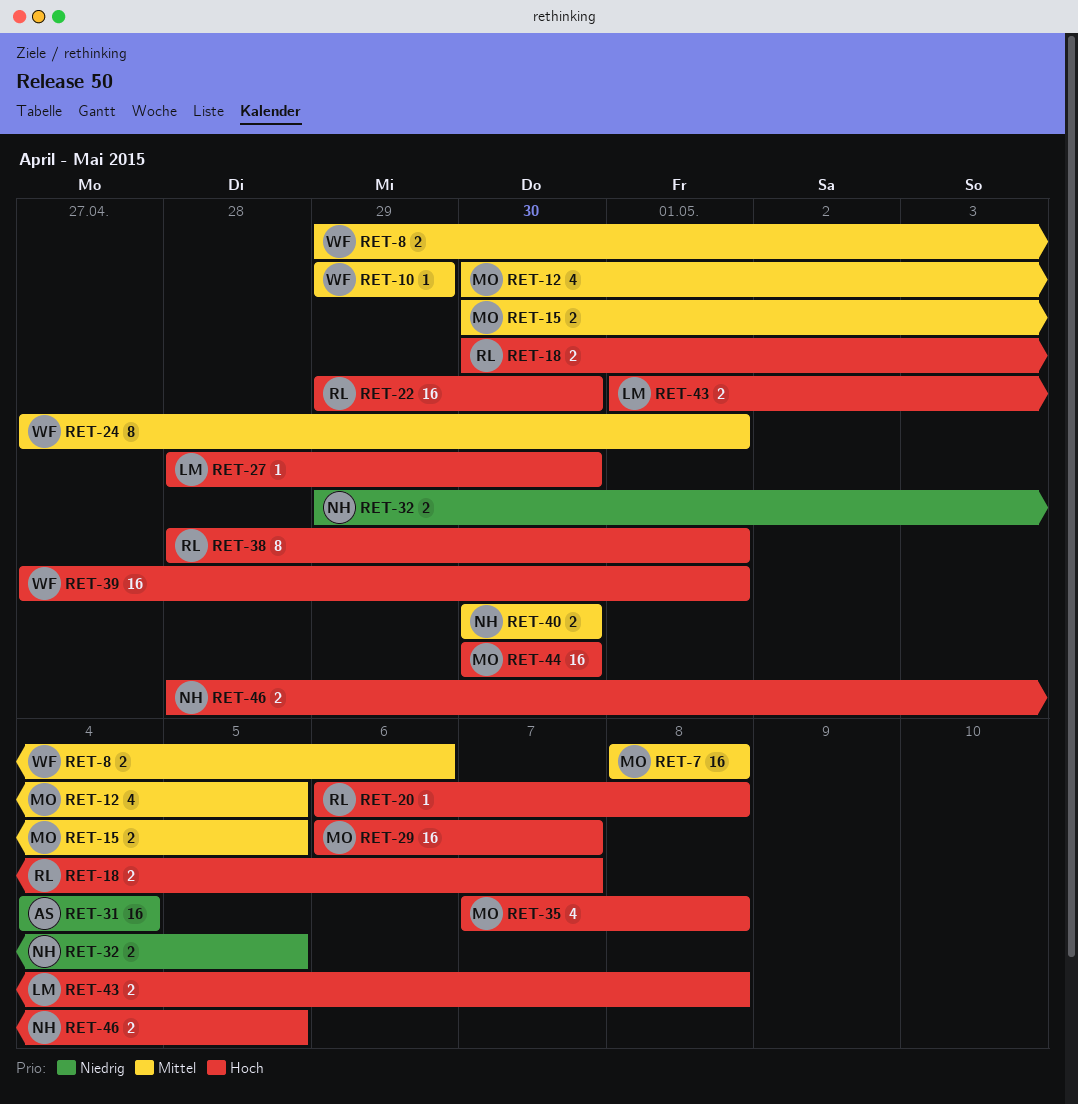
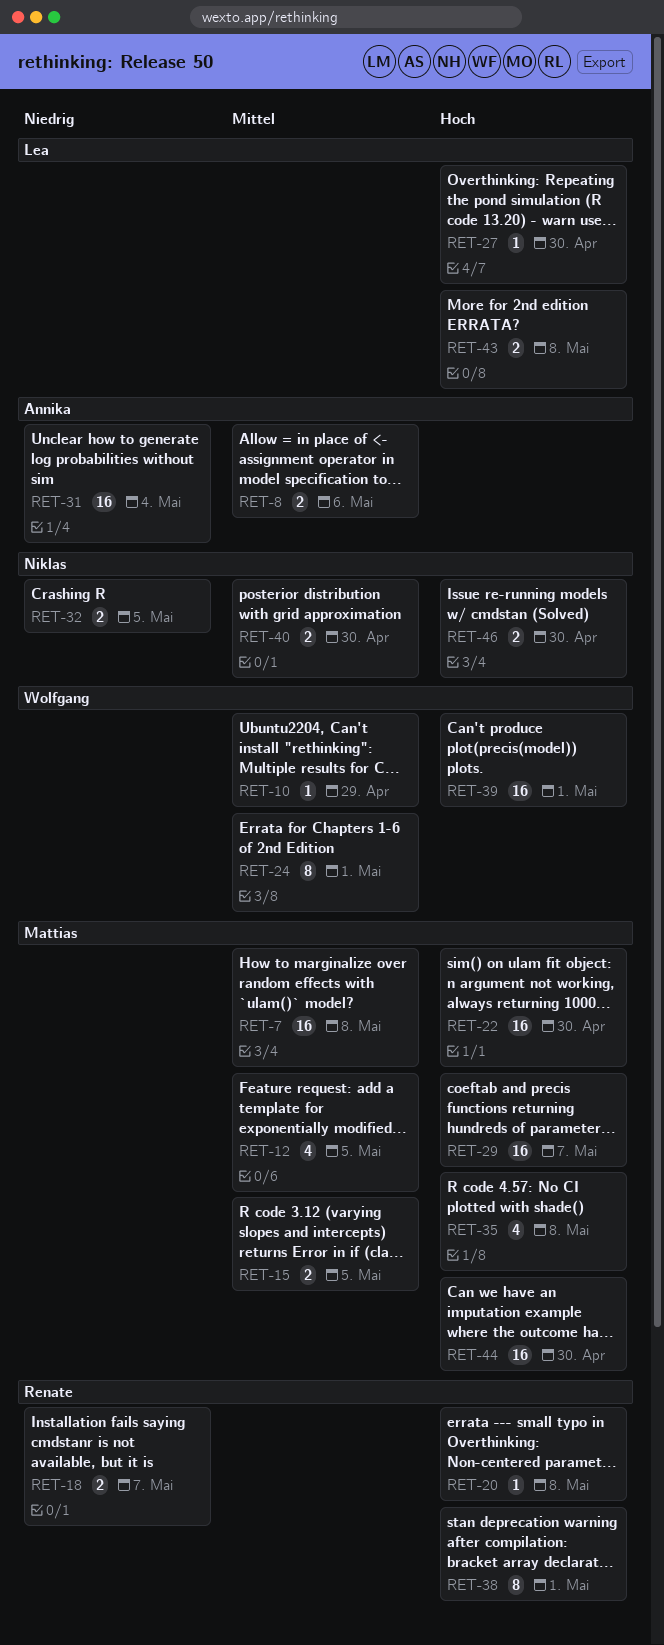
RET-8, owner: Wolfgang -> Annika
RET-18, priority: Hoch -> Niedrig
RET-22, owner: Renate -> Mattias
RET-46, due: May 5 -> Apr 30

